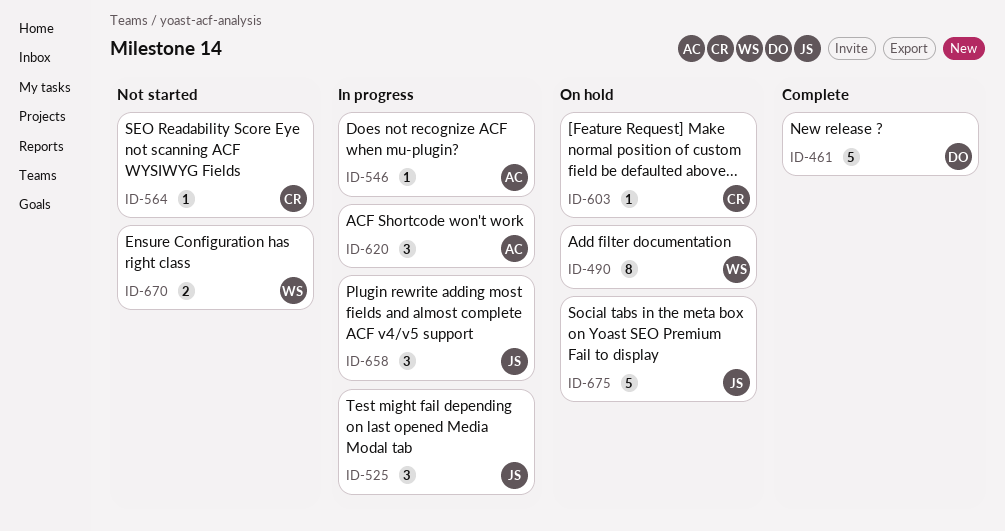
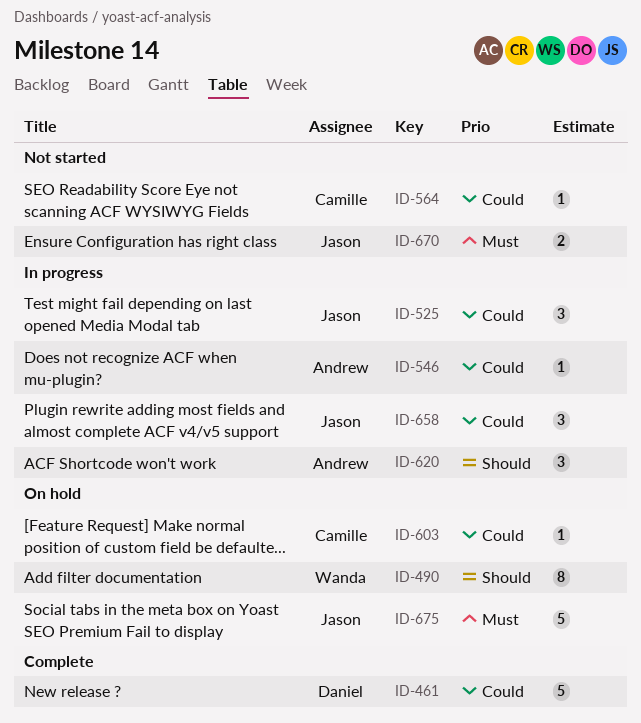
ID-670, owner: Wanda -> Jason

